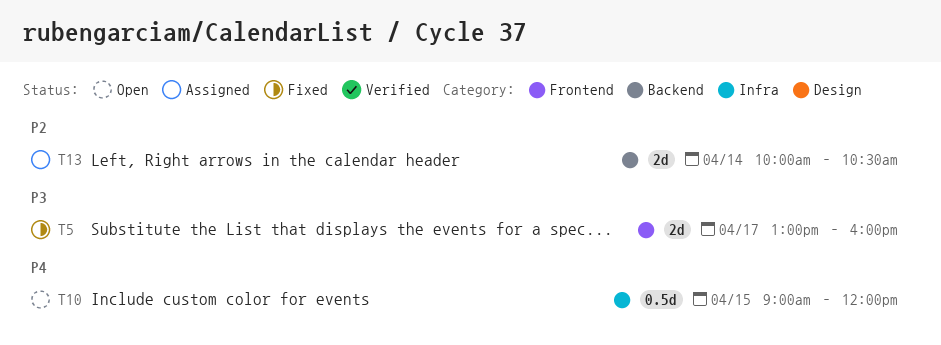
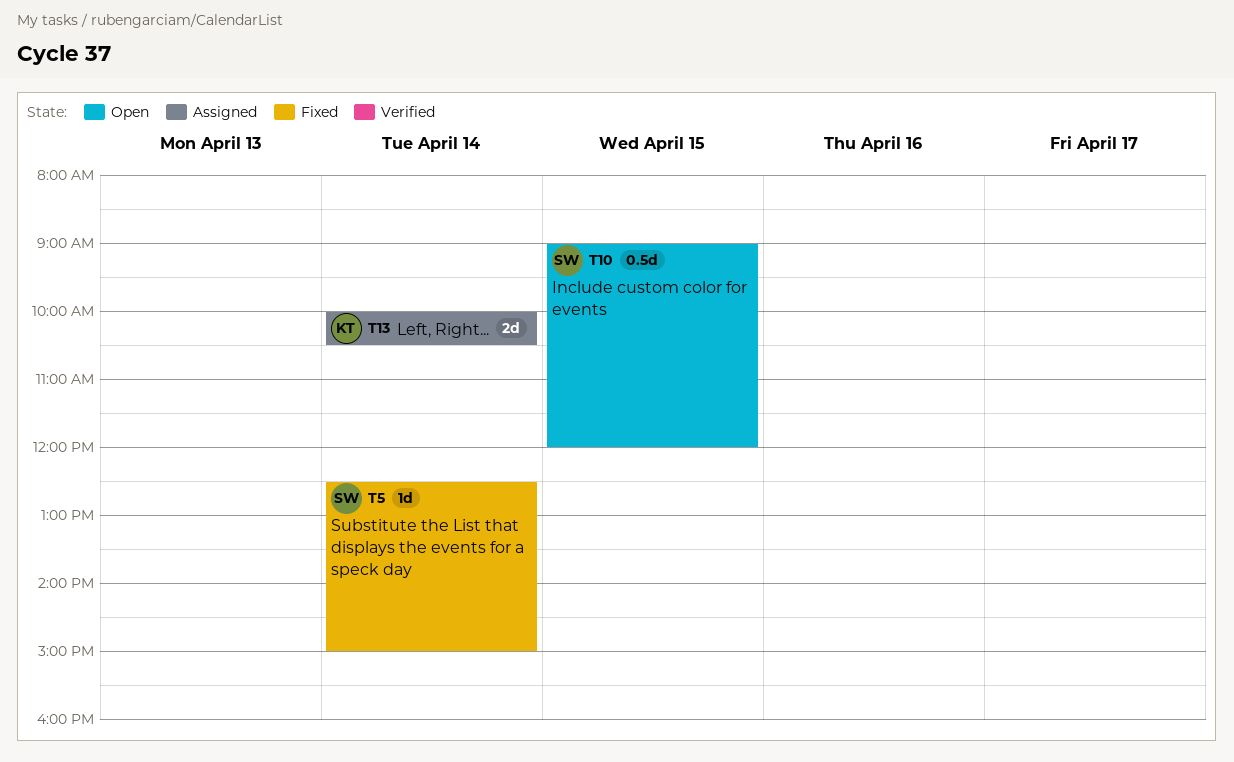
T5, estimate: 2d -> 1d
T5, day: Apr 17 -> Apr 14
T5, begins: 13:00 -> 12:30
T5, ends: 16:00 -> 15:00

